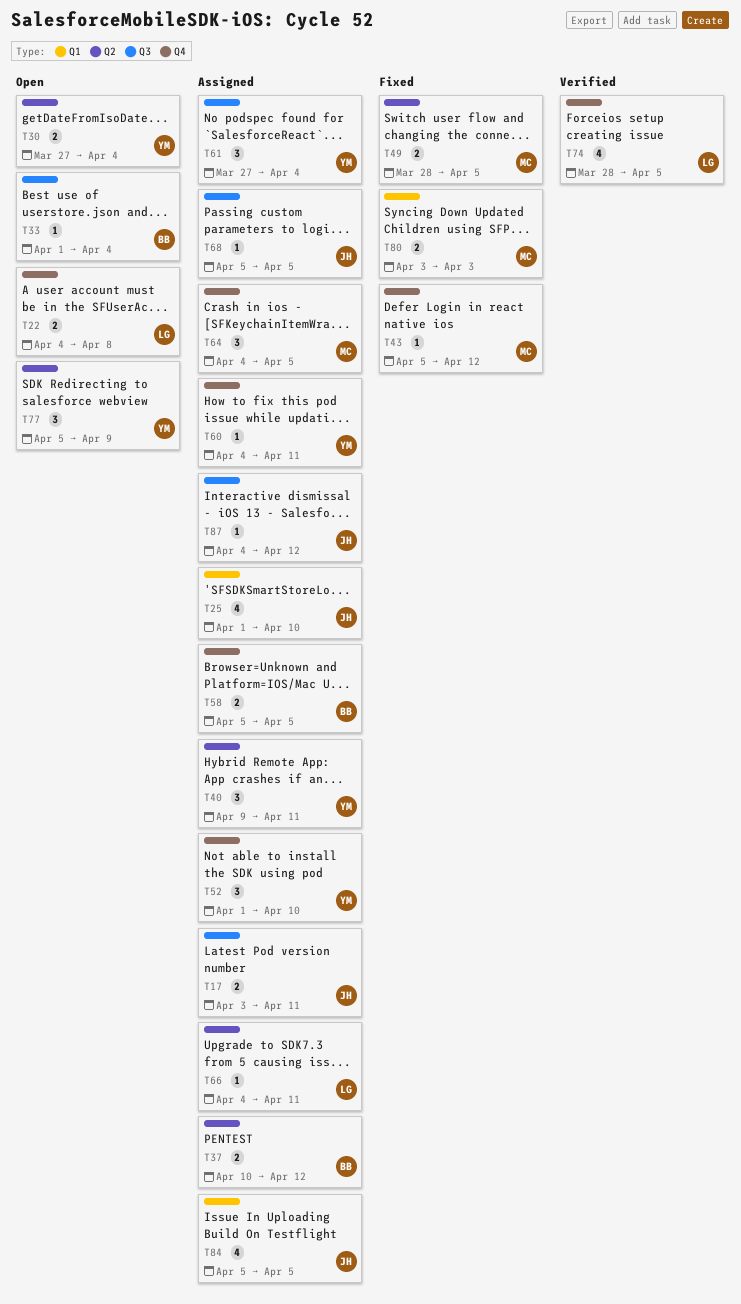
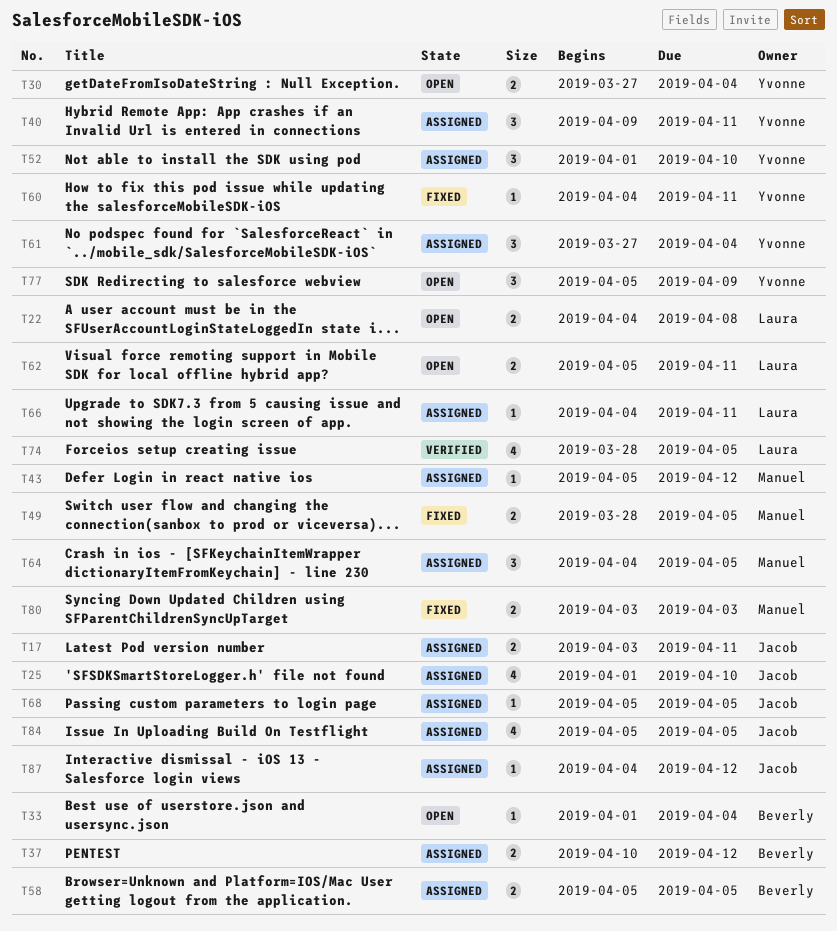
T43, status: Fixed -> Assigned
T60, status: Assigned -> Fixed
T62: none -> present

